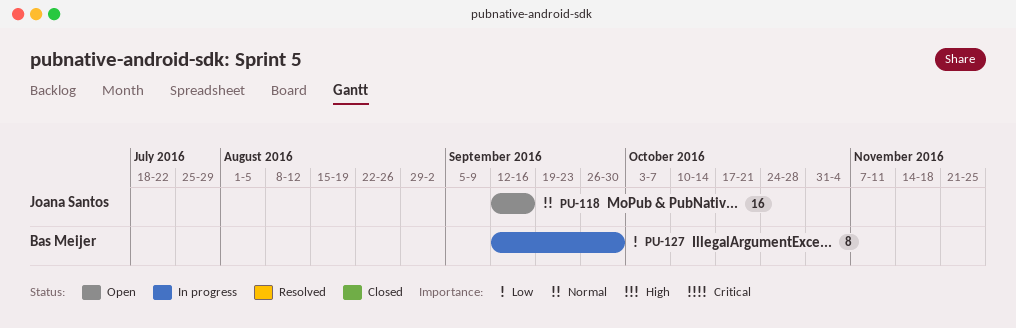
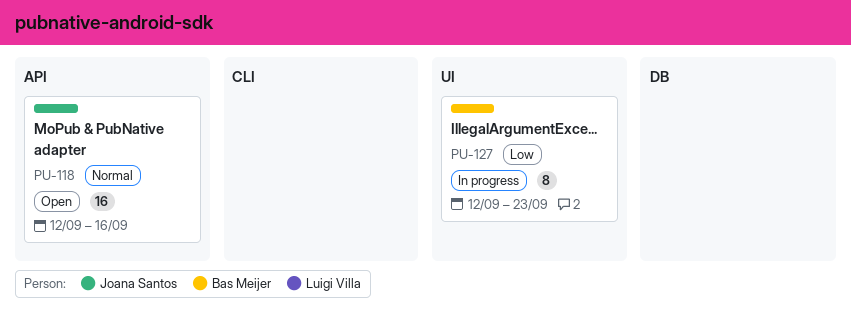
PU-127, due: Sep 30 -> Sep 23

